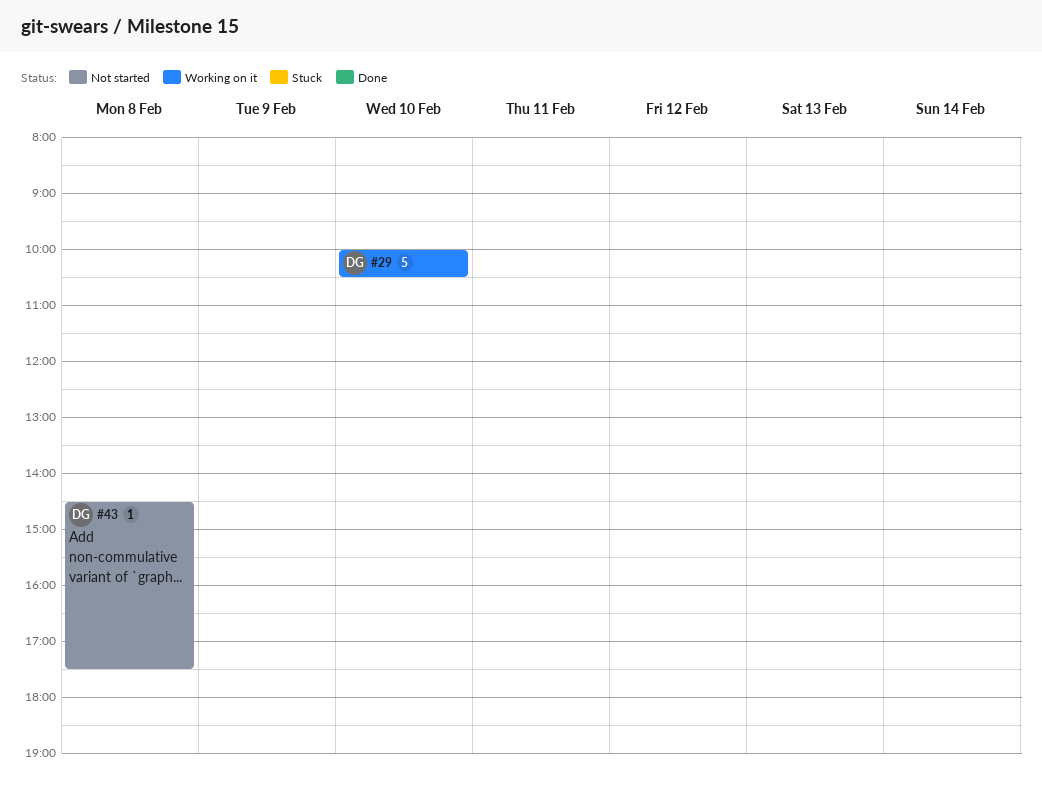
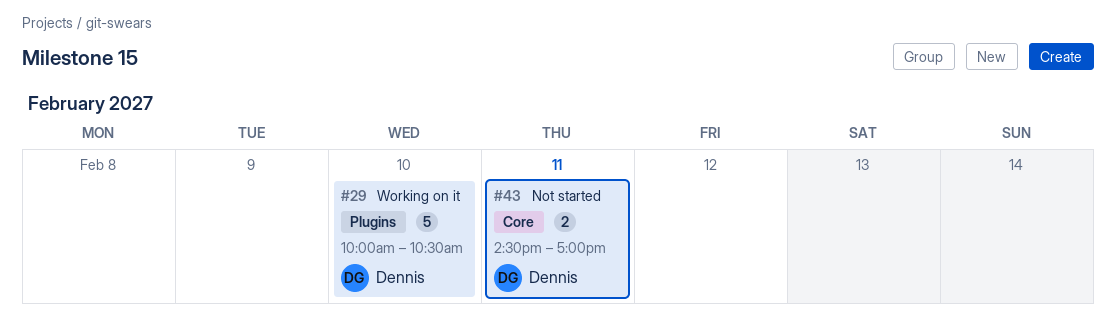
#43, estimate: 1 -> 2
#43, day: Feb 8 -> Feb 11
#43, ends: 17:30 -> 17:00

